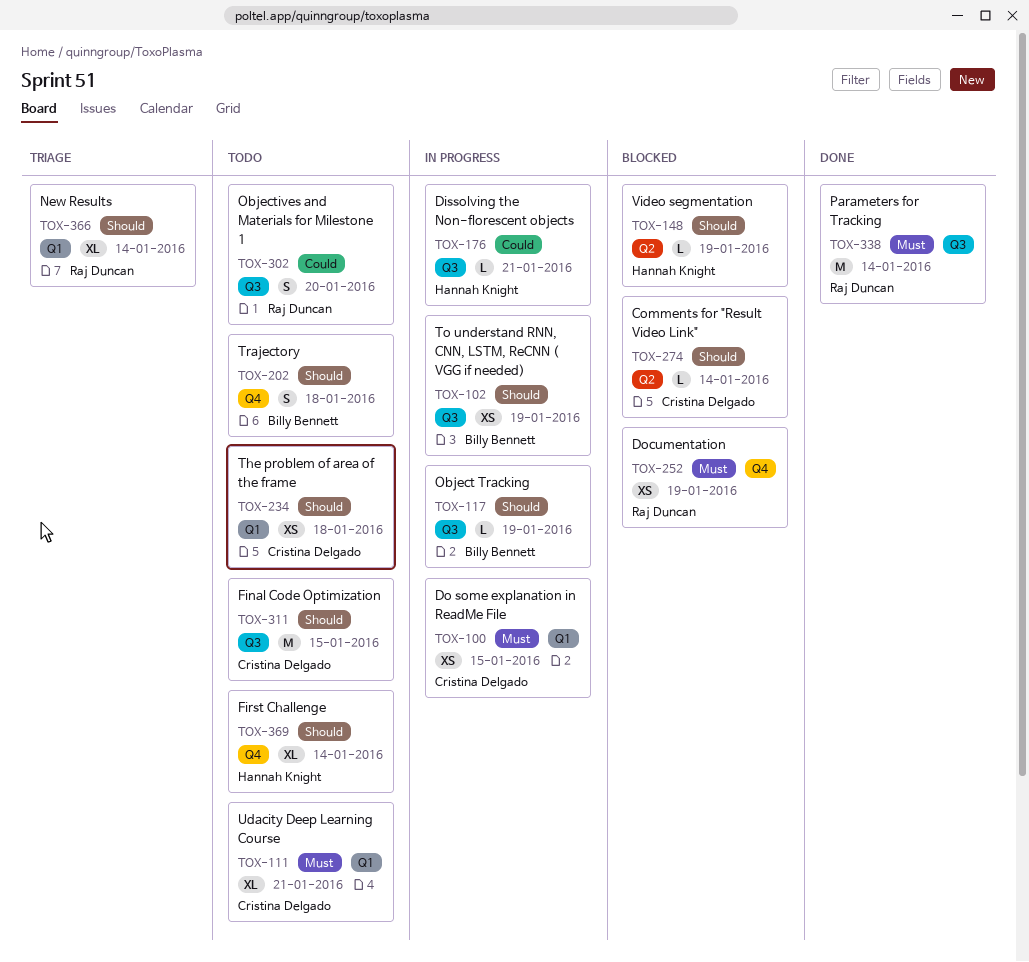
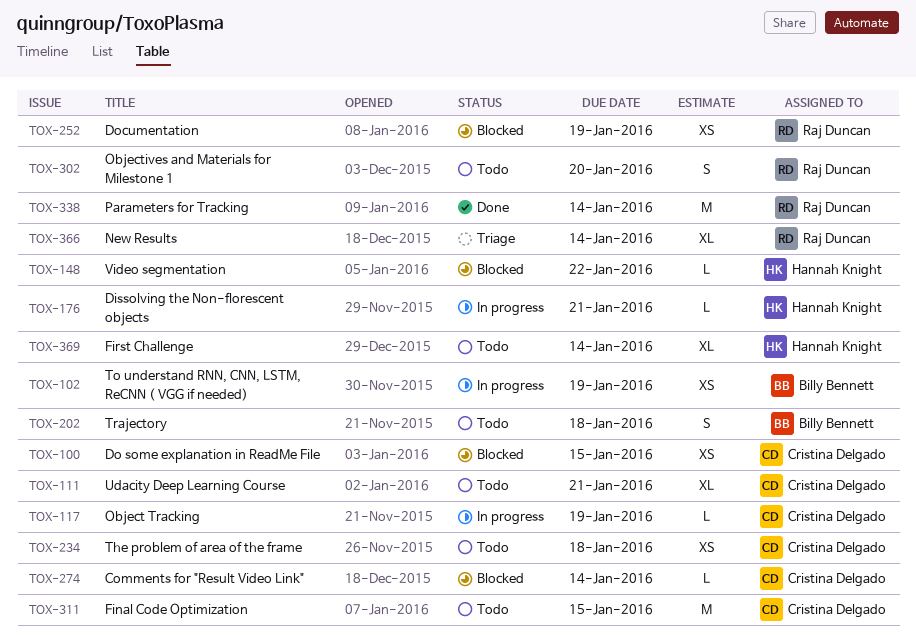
TOX-100, status: In progress -> Blocked
TOX-117, owner: Billy Bennett -> Cristina Delgado
TOX-148, due: Jan 19 -> Jan 22

